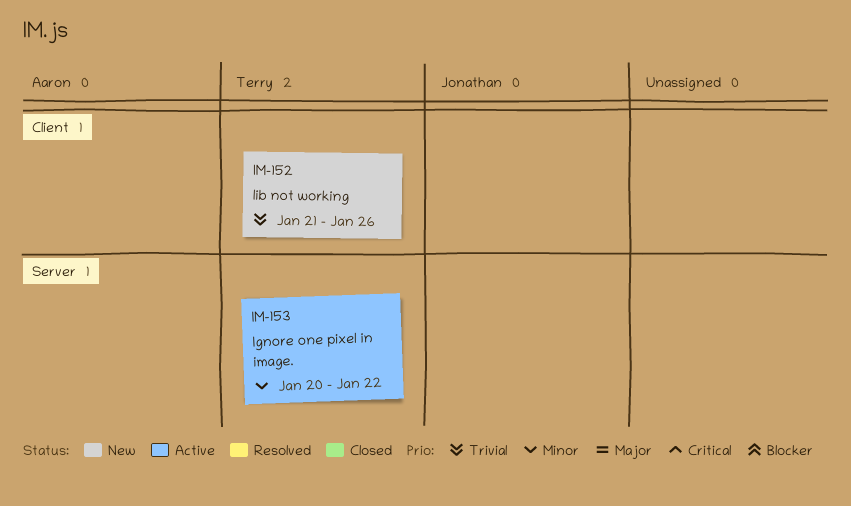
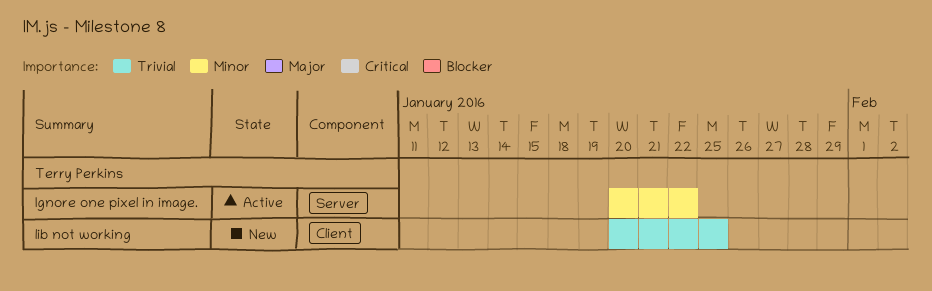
lib not working, start: Jan 21 -> Jan 20
lib not working, due: Jan 26 -> Jan 25

